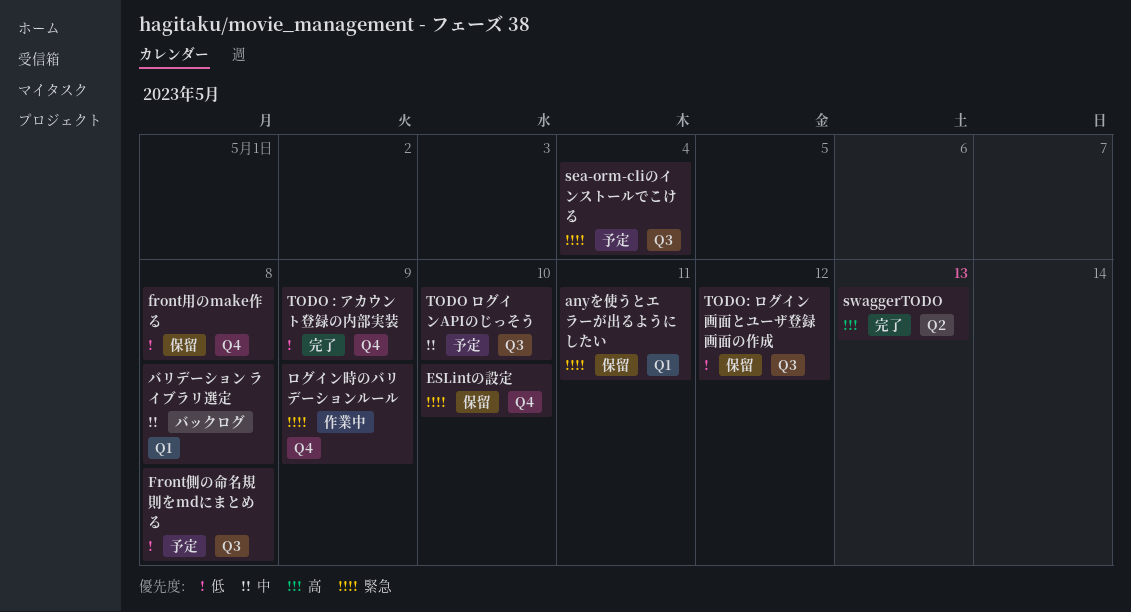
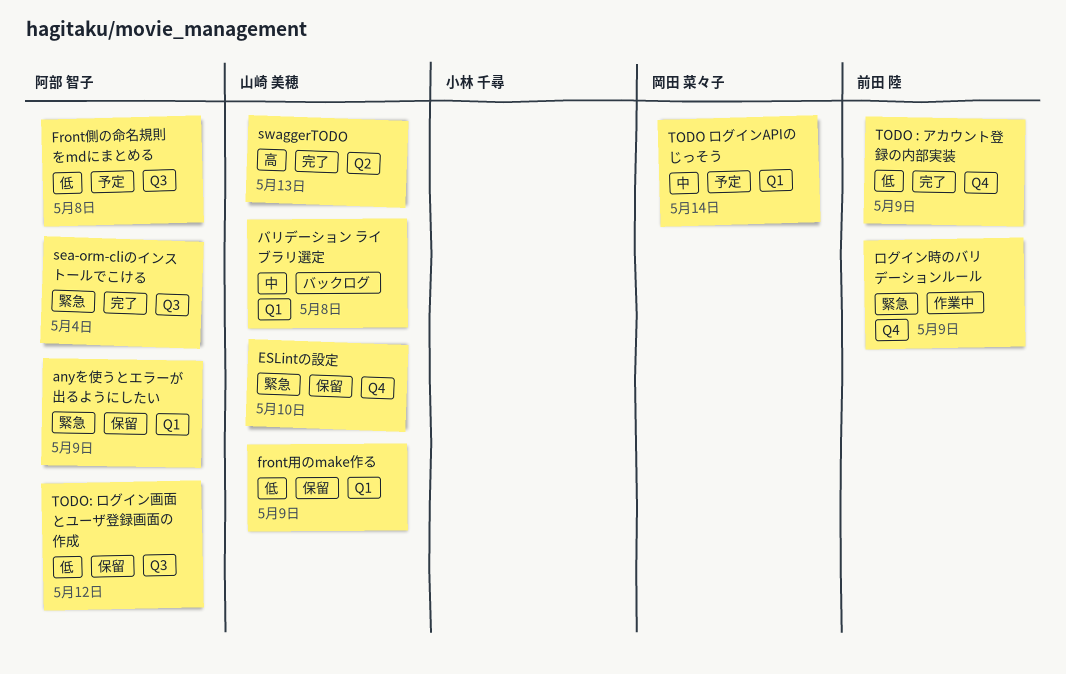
anyを使うとエラーが出るようにしたい, due: May 11 -> May 9
front用のmake作る, label: Q4 -> Q1
front用のmake作る, due: May 8 -> May 9
sea-orm-cliのインストールでこける, status: 予定 -> 完了
TODO ログインAPIのじっそう, label: Q3 -> Q1
TODO ログインAPIのじっそう, due: May 10 -> May 14

